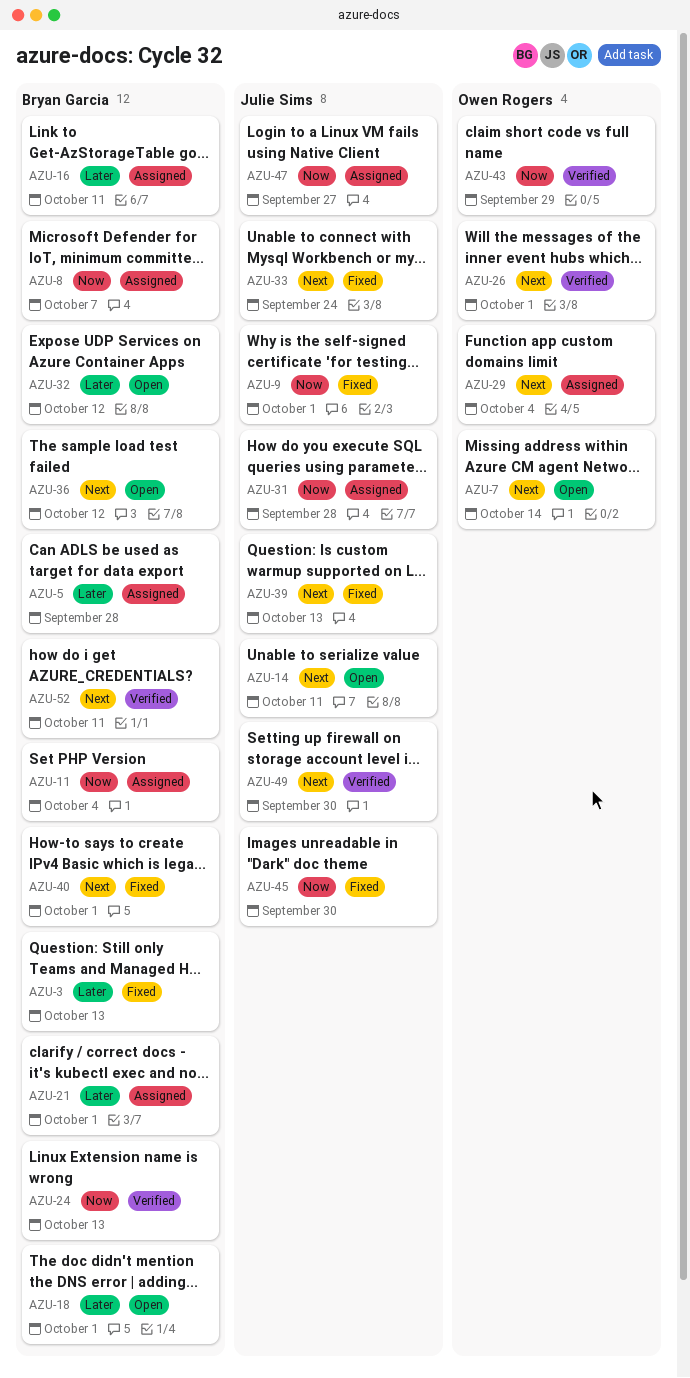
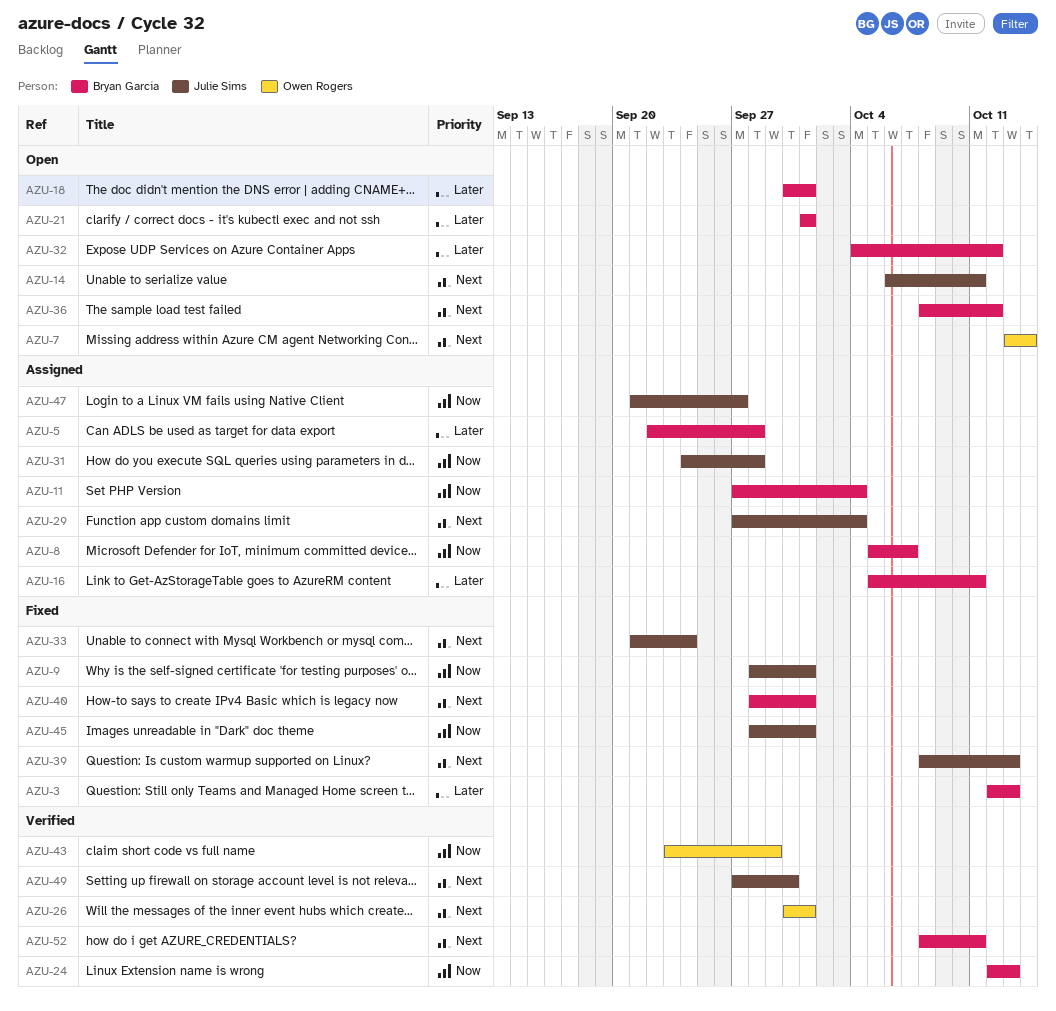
AZU-21, status: Assigned -> Open
AZU-29, owner: Owen Rogers -> Julie Sims
AZU-45, due: Sep 30 -> Oct 1

